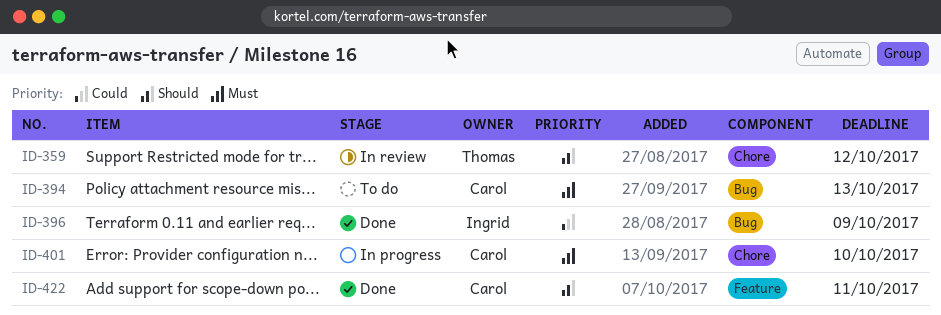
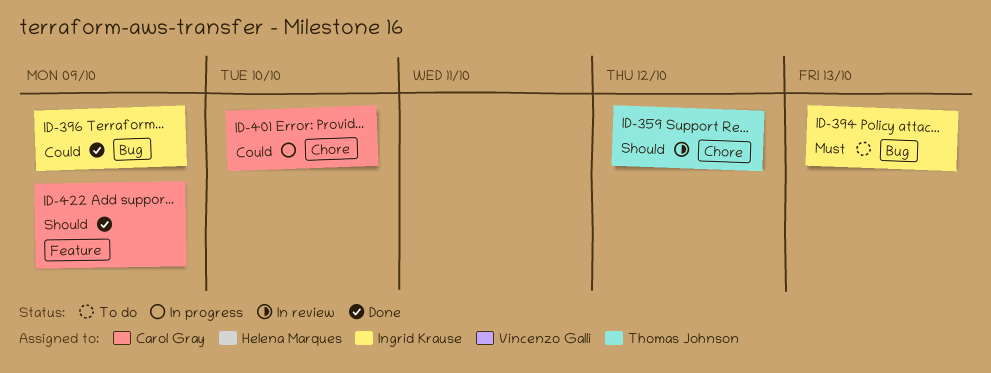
ID-394, owner: Carol Gray -> Ingrid Krause
ID-401, priority: Must -> Could
ID-422, due: Oct 11 -> Oct 9

